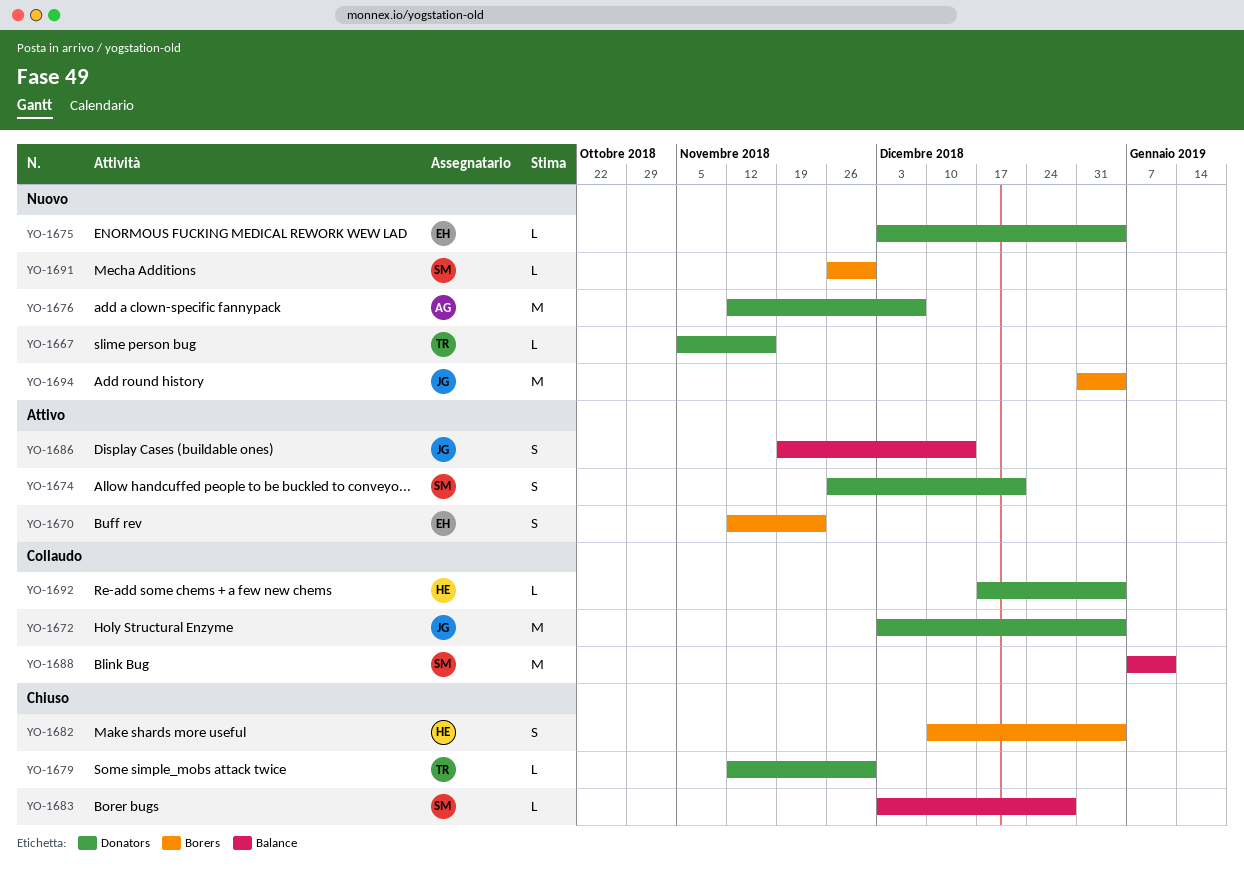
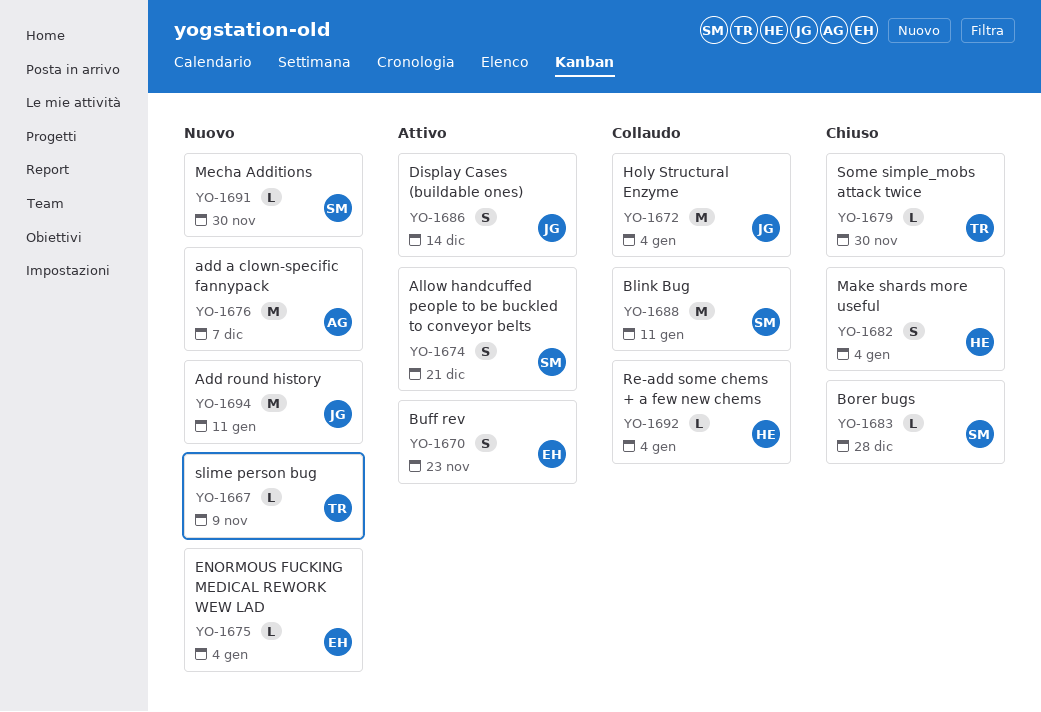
YO-1667, due: Nov 16 -> Nov 9
YO-1694, due: Jan 4 -> Jan 11

